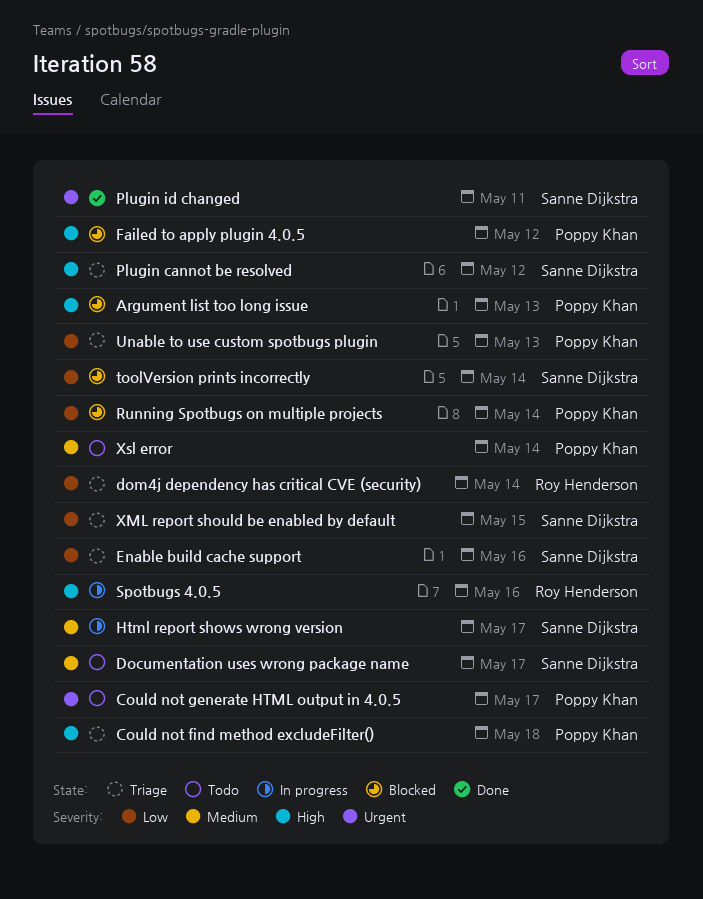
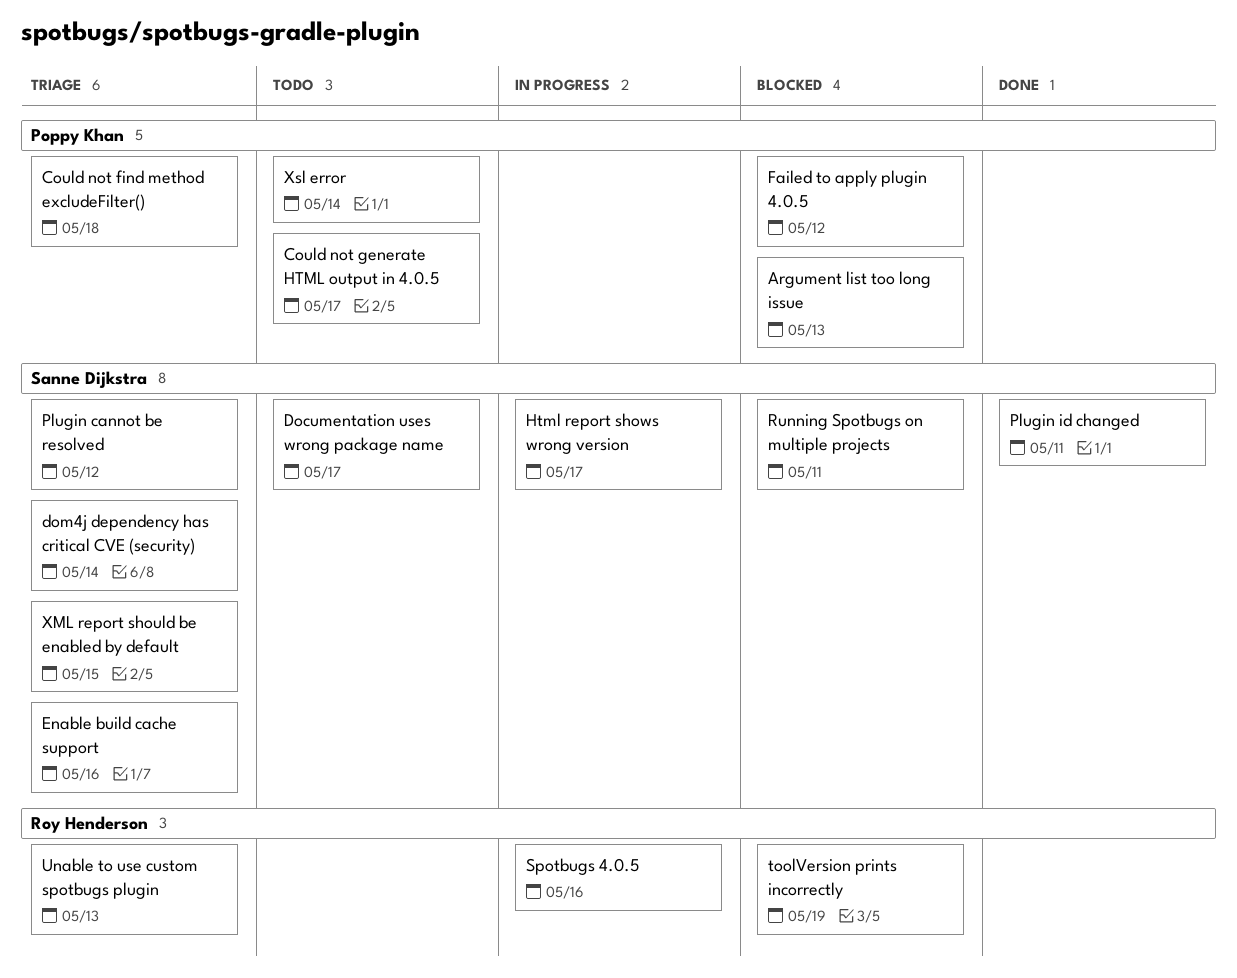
dom4j dependency has critical CVE (security), owner: Roy Henderson -> Sanne Dijkstra
Running Spotbugs on multiple projects, owner: Poppy Khan -> Sanne Dijkstra
Running Spotbugs on multiple projects, due: May 14 -> May 11
toolVersion prints incorrectly, owner: Sanne Dijkstra -> Roy Henderson
toolVersion prints incorrectly, due: May 14 -> May 19
Unable to use custom spotbugs plugin, owner: Poppy Khan -> Roy Henderson

